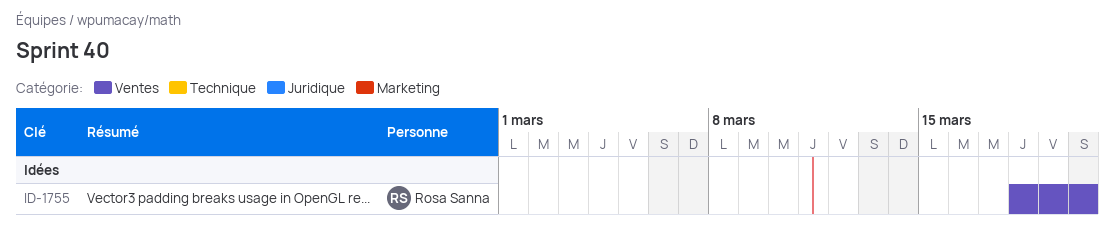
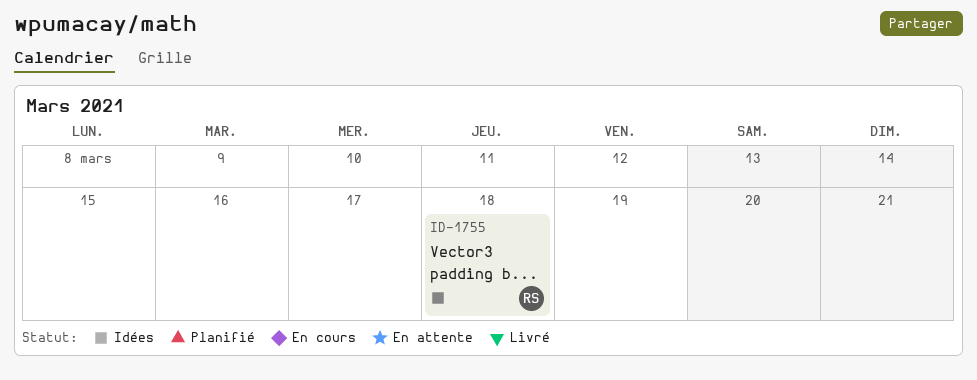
ID-1755, due: Mar 20 -> Mar 18

